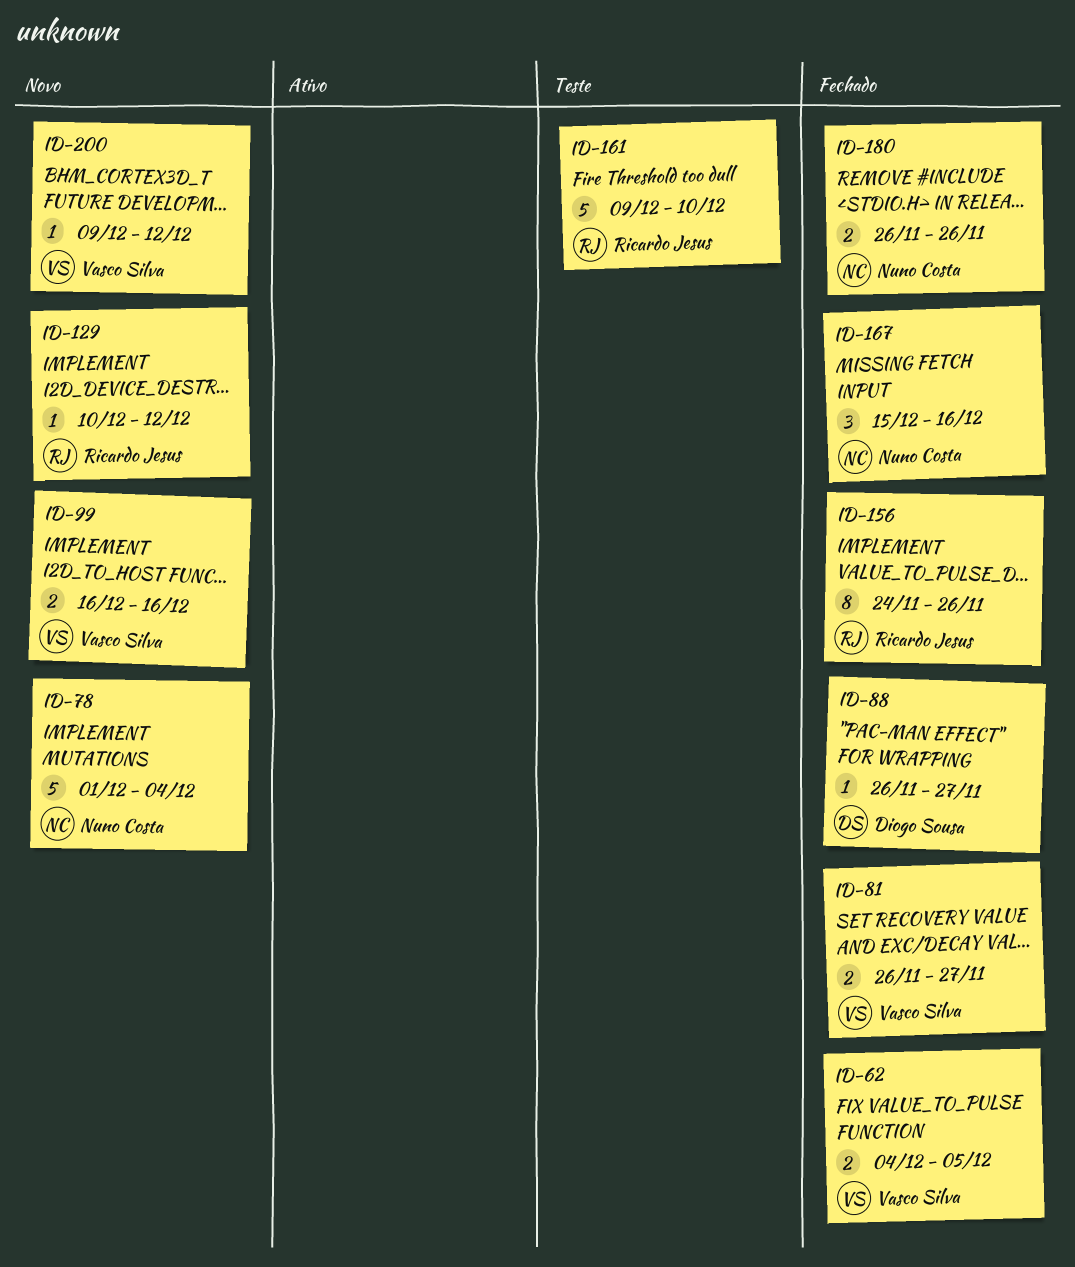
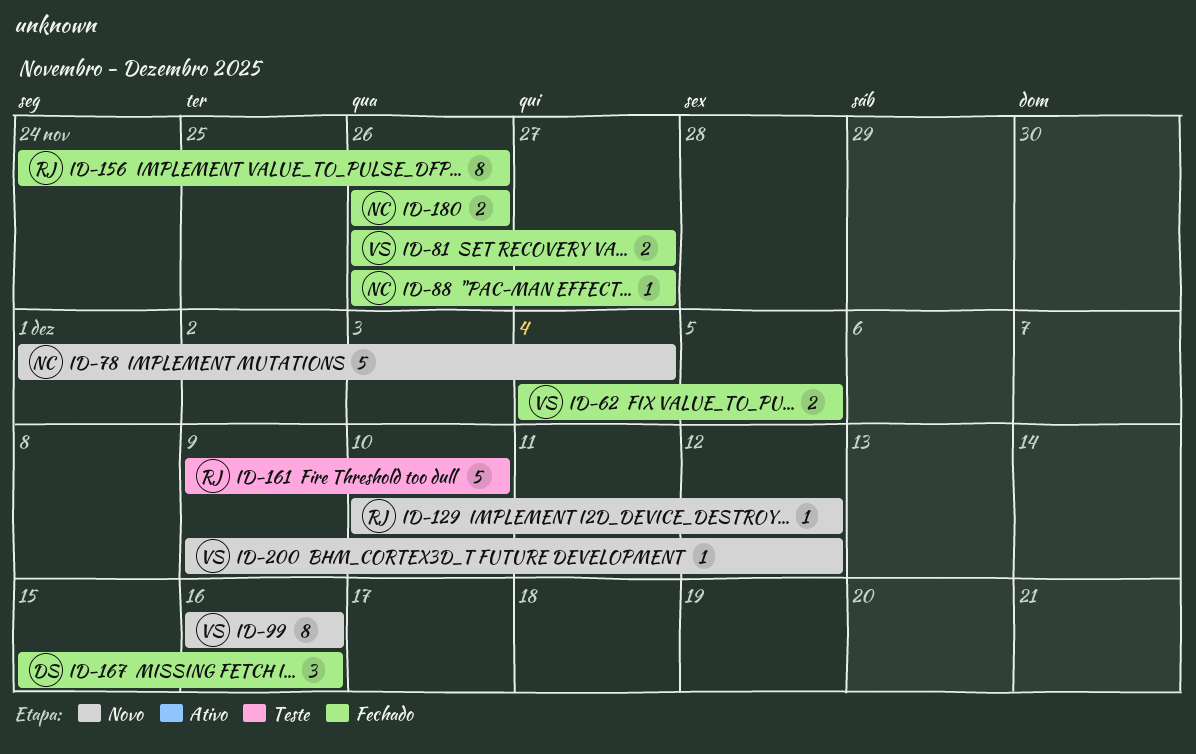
ID-88, owner: Diogo Sousa -> Nuno Costa
ID-99, estimate: 2 -> 8
ID-167, owner: Nuno Costa -> Diogo Sousa

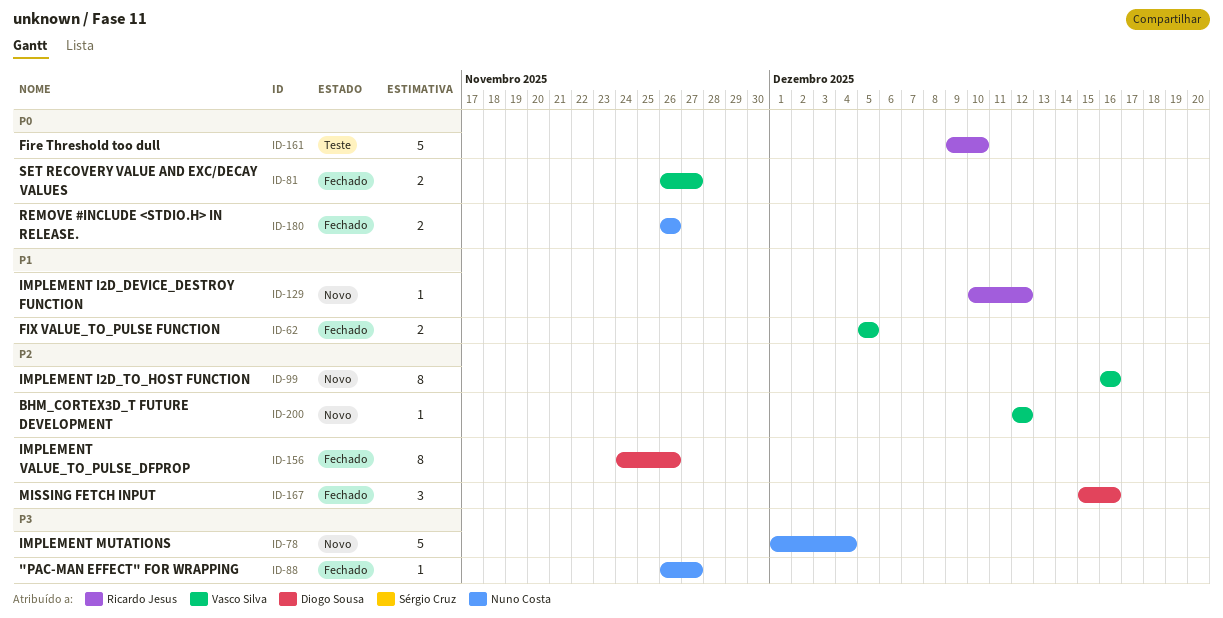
ID-62, start: Dec 4 -> Dec 5
ID-156, owner: Ricardo Jesus -> Diogo Sousa
ID-200, start: Dec 9 -> Dec 12

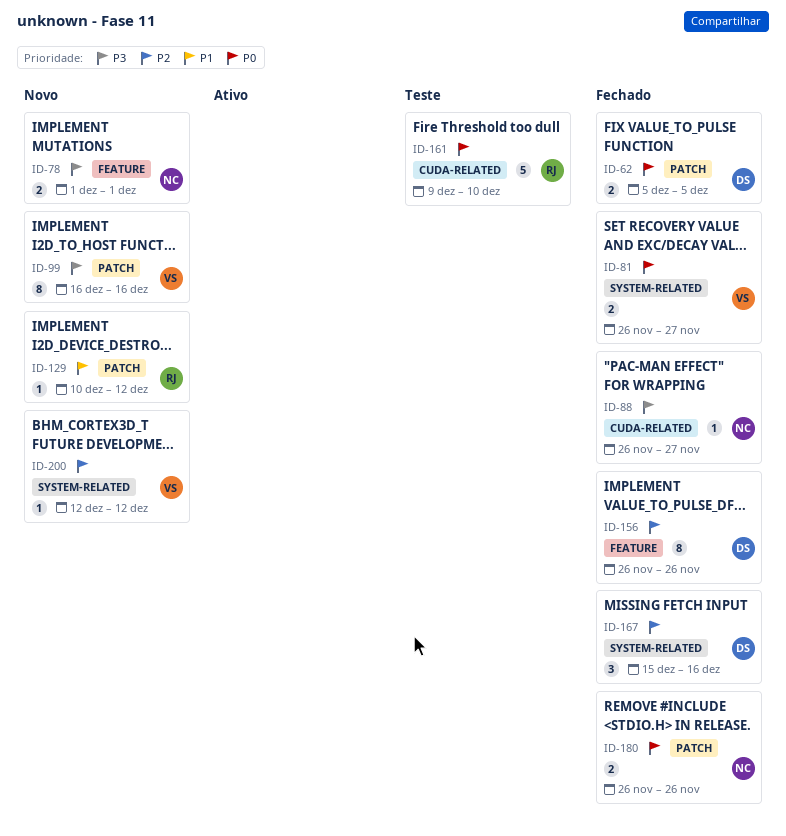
ID-62, owner: Vasco Silva -> Diogo Sousa
ID-62, priority: P1 -> P0
ID-78, estimate: 5 -> 2
ID-78, due: Dec 4 -> Dec 1
ID-99, priority: P2 -> P3
ID-156, start: Nov 24 -> Nov 26

